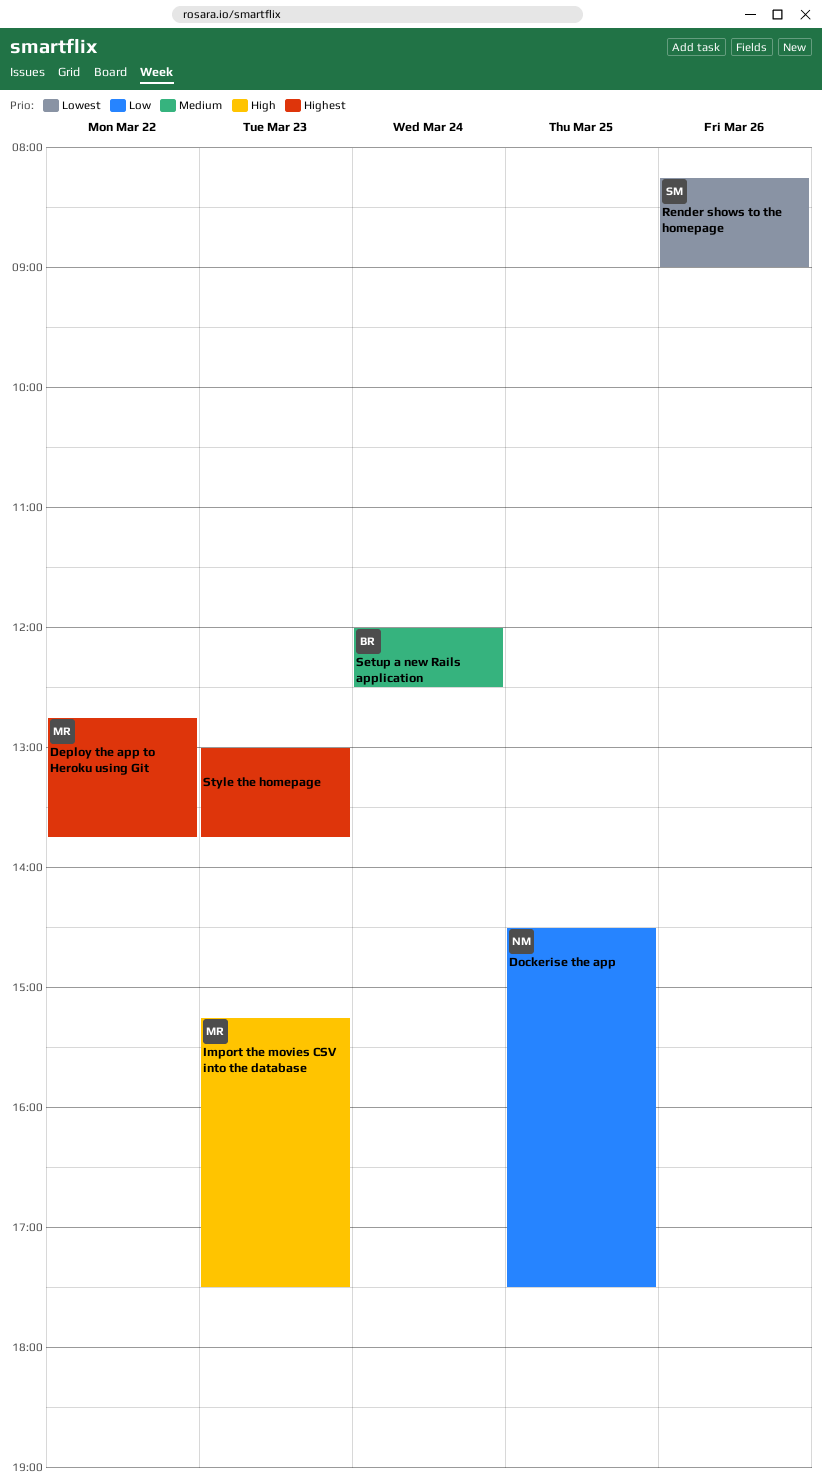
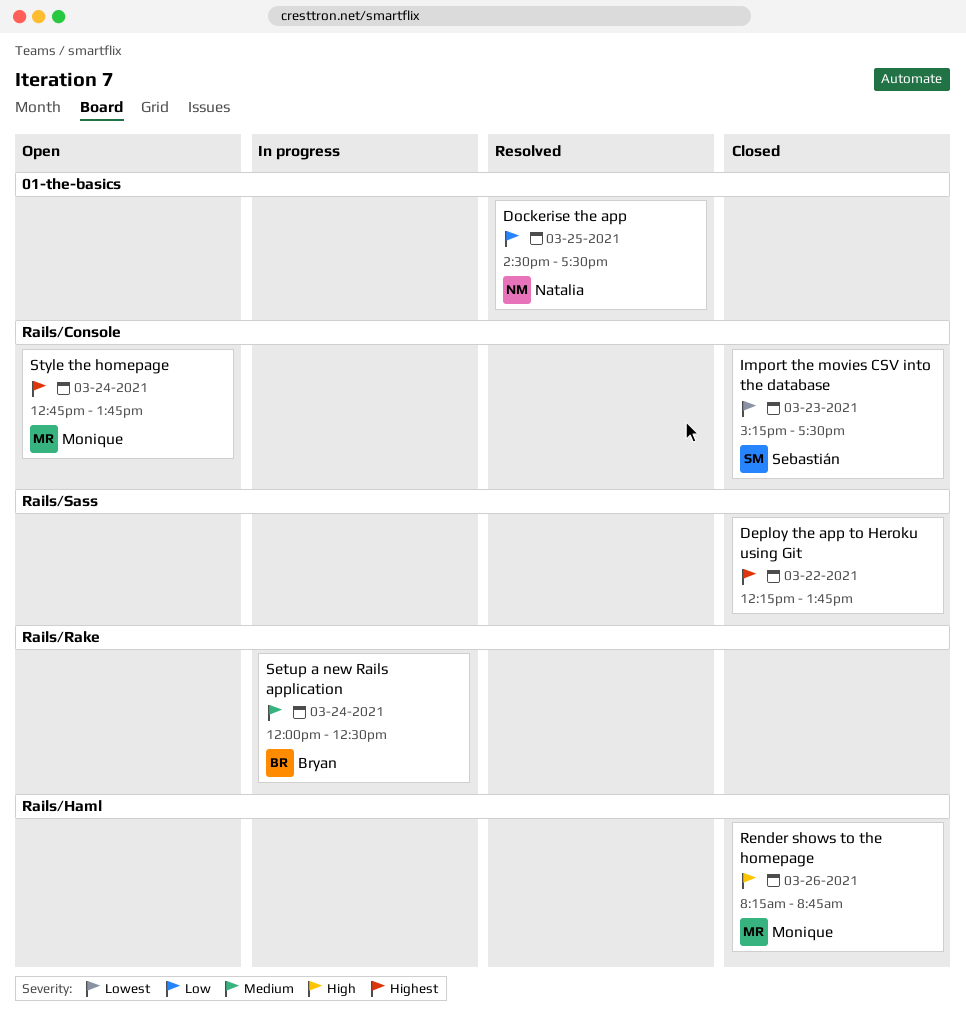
Deploy the app to Heroku using Git, owner: Monique -> none
Deploy the app to Heroku using Git, begins: 12:45 -> 12:15
Import the movies CSV into the database, owner: Monique -> Sebastián
Import the movies CSV into the database, priority: High -> Lowest
Render shows to the homepage, owner: Sebastián -> Monique
Render shows to the homepage, priority: Lowest -> High
Render shows to the homepage, ends: 09:00 -> 08:45
Style the homepage, owner: none -> Monique
Style the homepage, day: Mar 23 -> Mar 24
Style the homepage, begins: 13:00 -> 12:45

